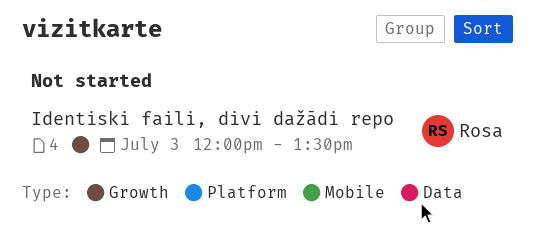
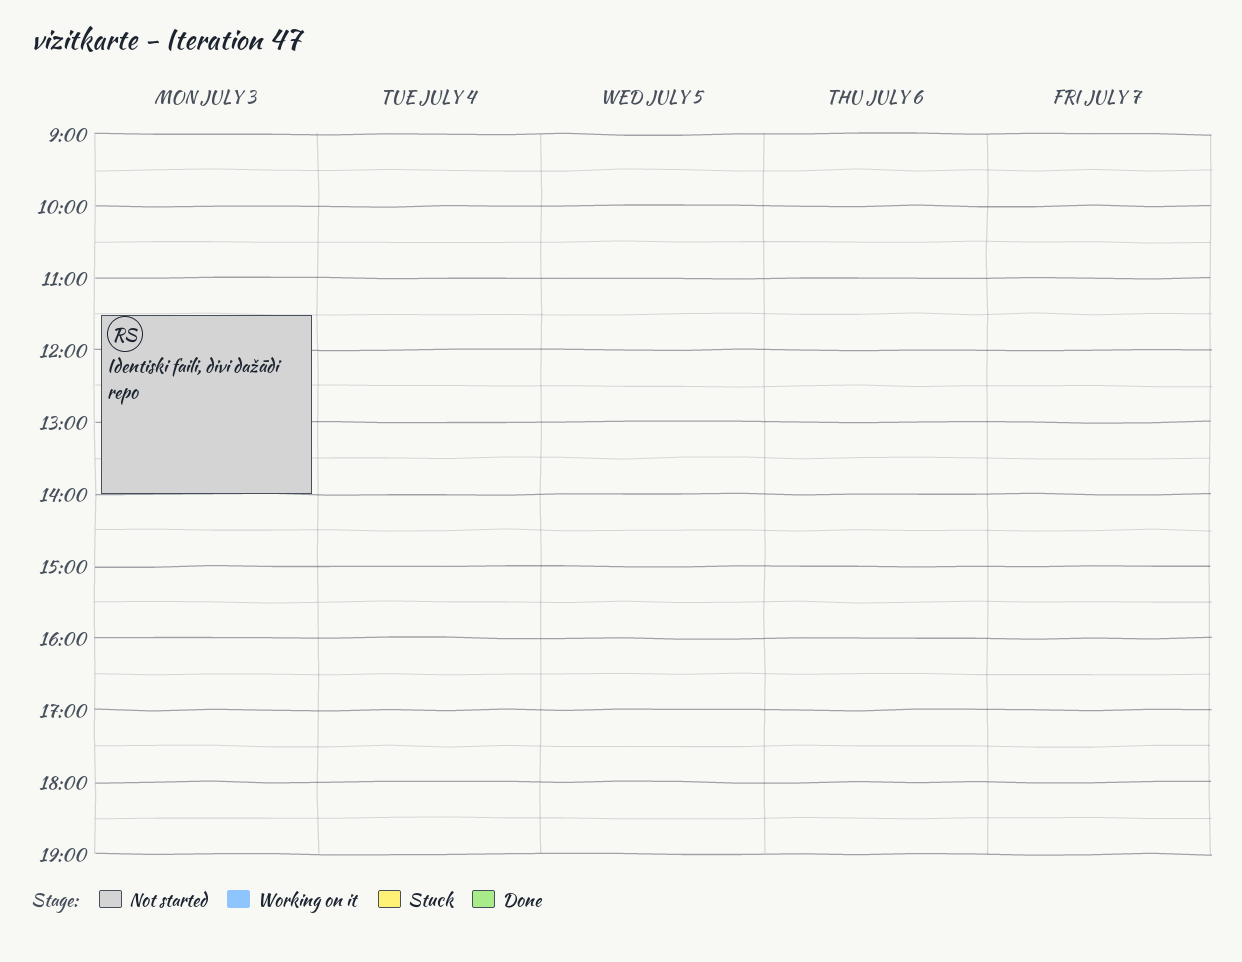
Identiski faili, divi dažādi repo, begins: 12:00 -> 11:30
Identiski faili, divi dažādi repo, ends: 13:30 -> 14:00

